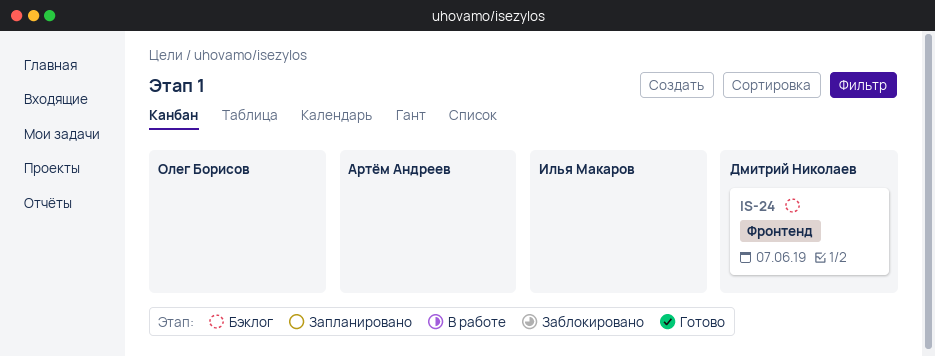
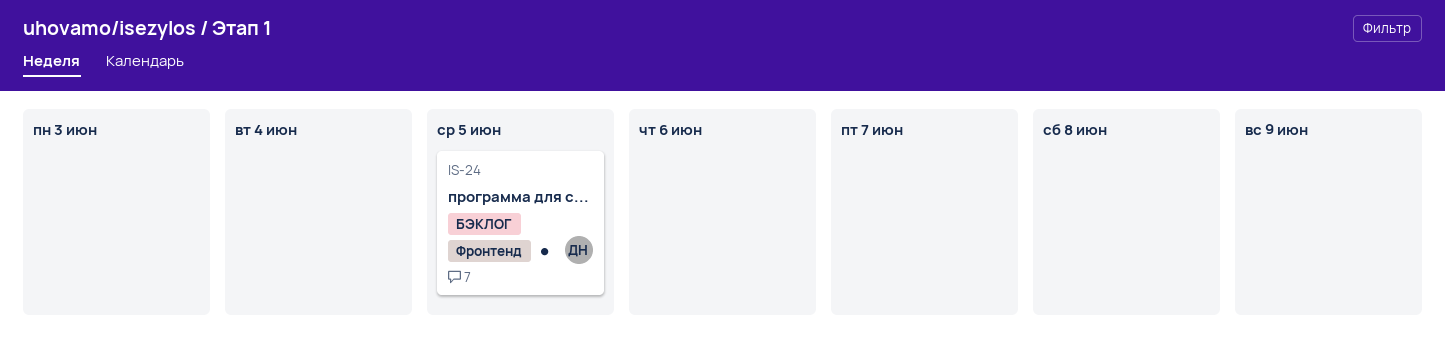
IS-24, due: Jun 7 -> Jun 5

